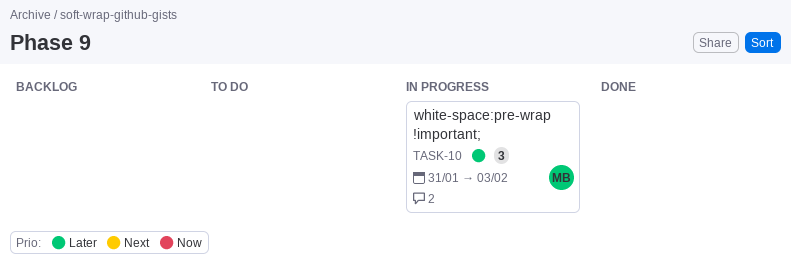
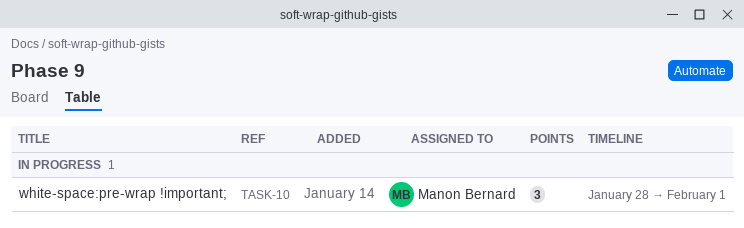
TASK-10, start: Jan 31 -> Jan 28
TASK-10, due: Feb 3 -> Feb 1

